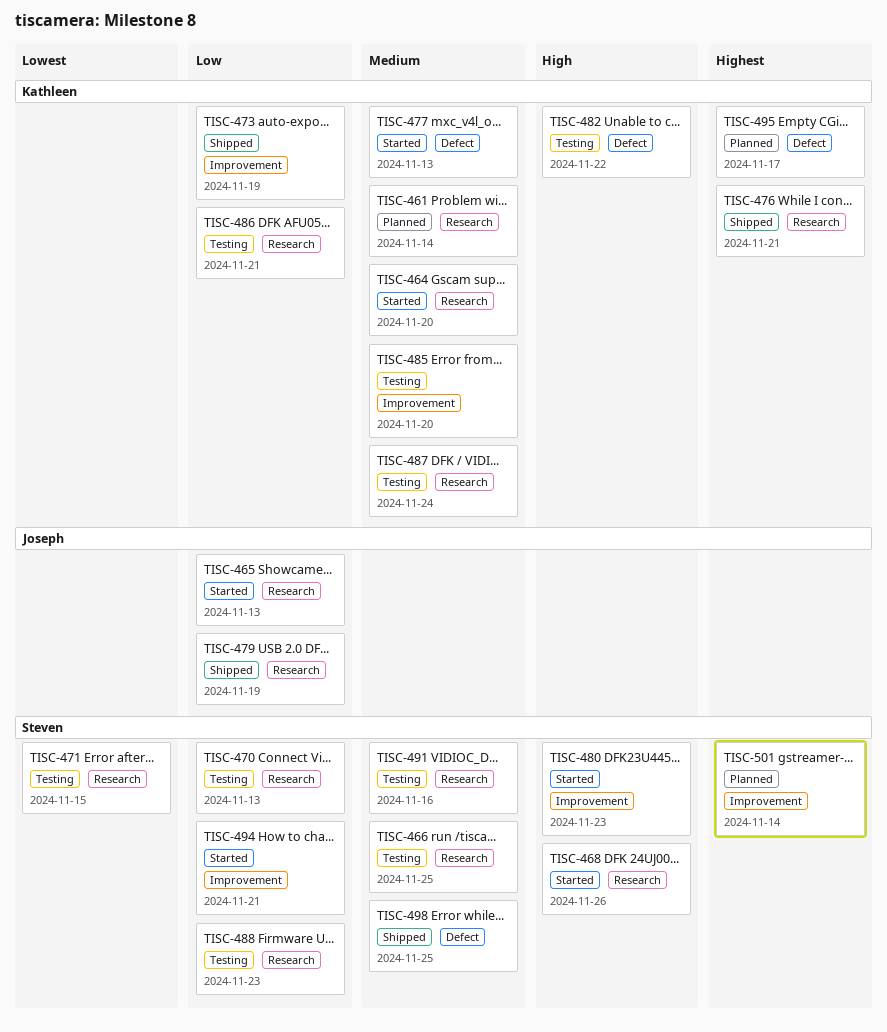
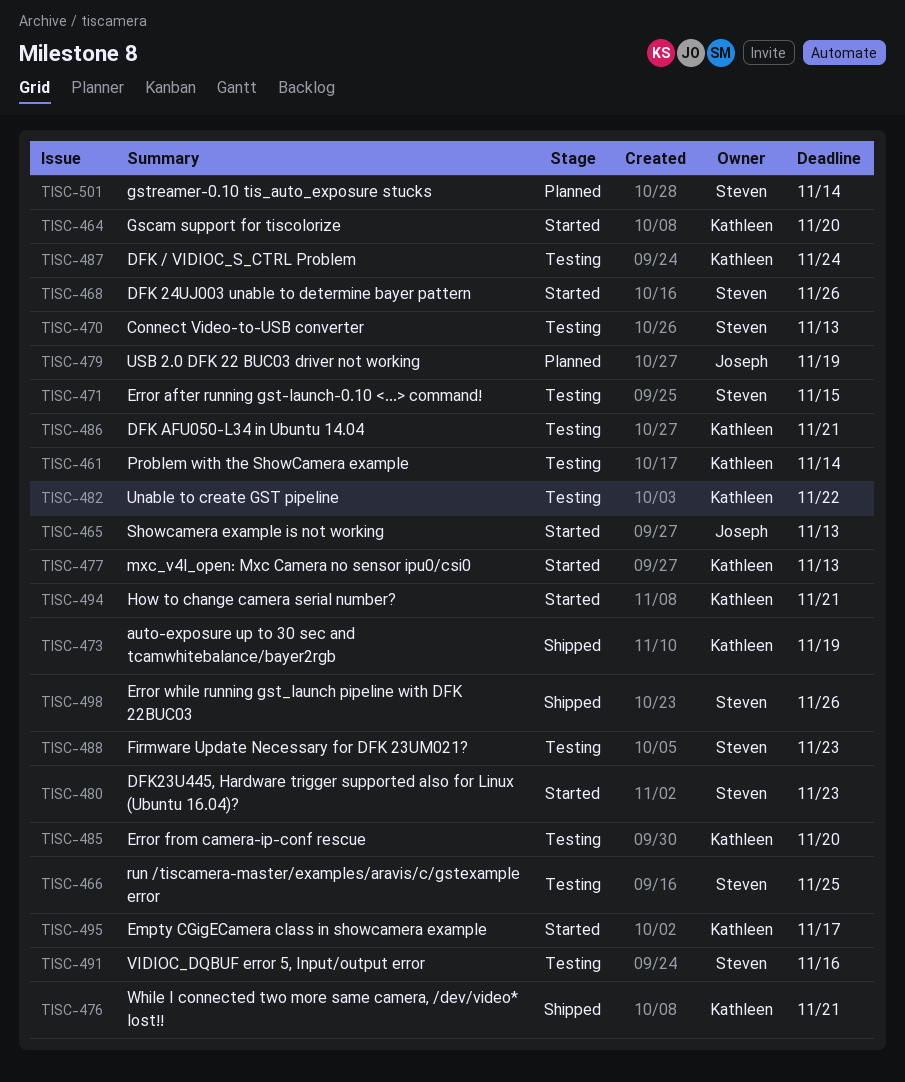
TISC-461, status: Planned -> Testing
TISC-479, status: Shipped -> Planned
TISC-494, owner: Steven -> Kathleen
TISC-495, status: Planned -> Started
TISC-498, due: Nov 25 -> Nov 26

